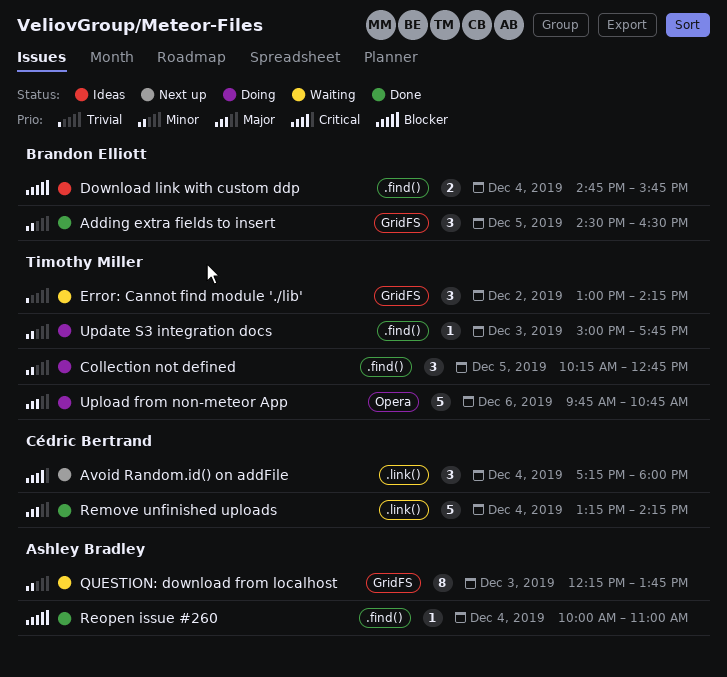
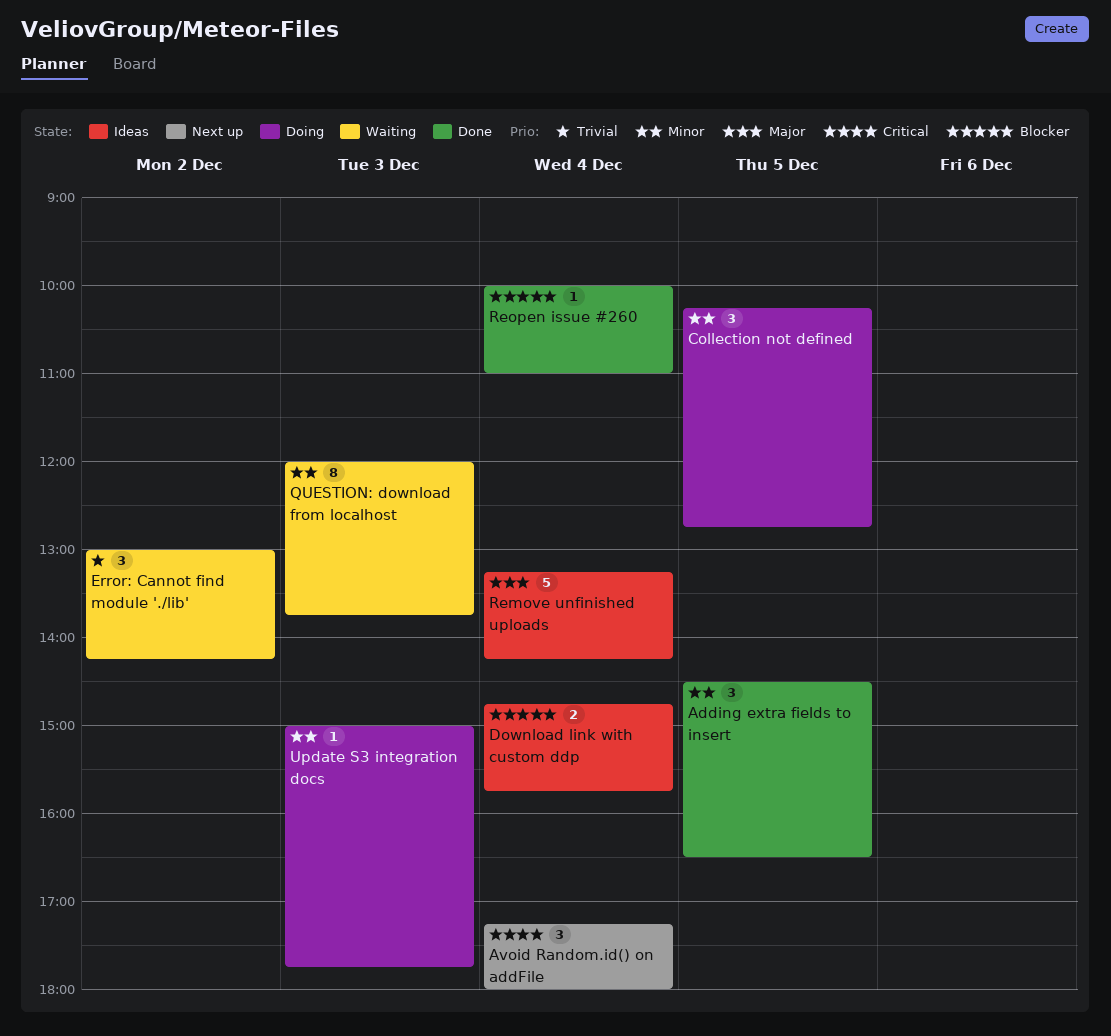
QUESTION: download from localhost, begins: 12:15 -> 12:00
Remove unfinished uploads, status: Done -> Ideas
Upload from non-meteor App: present -> none

